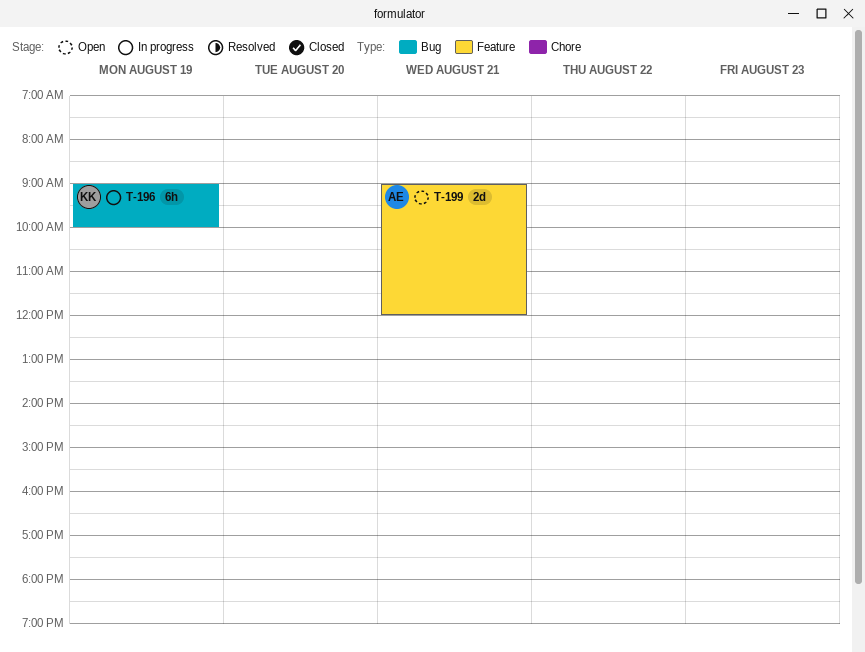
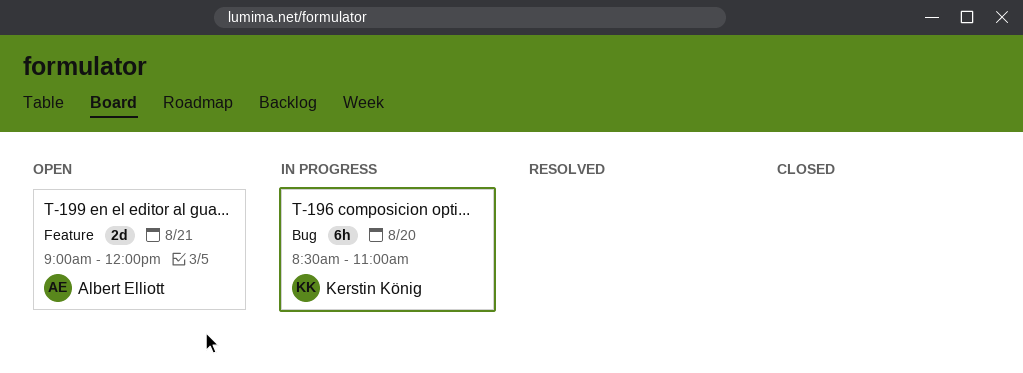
T-196, day: Aug 19 -> Aug 20
T-196, begins: 09:00 -> 08:30
T-196, ends: 10:00 -> 11:00

